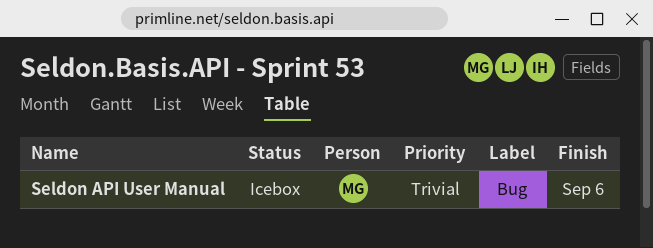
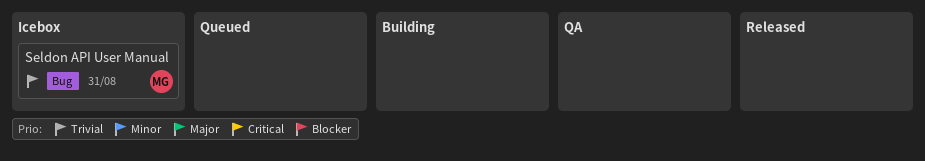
Seldon API User Manual, due: Sep 6 -> Aug 31

